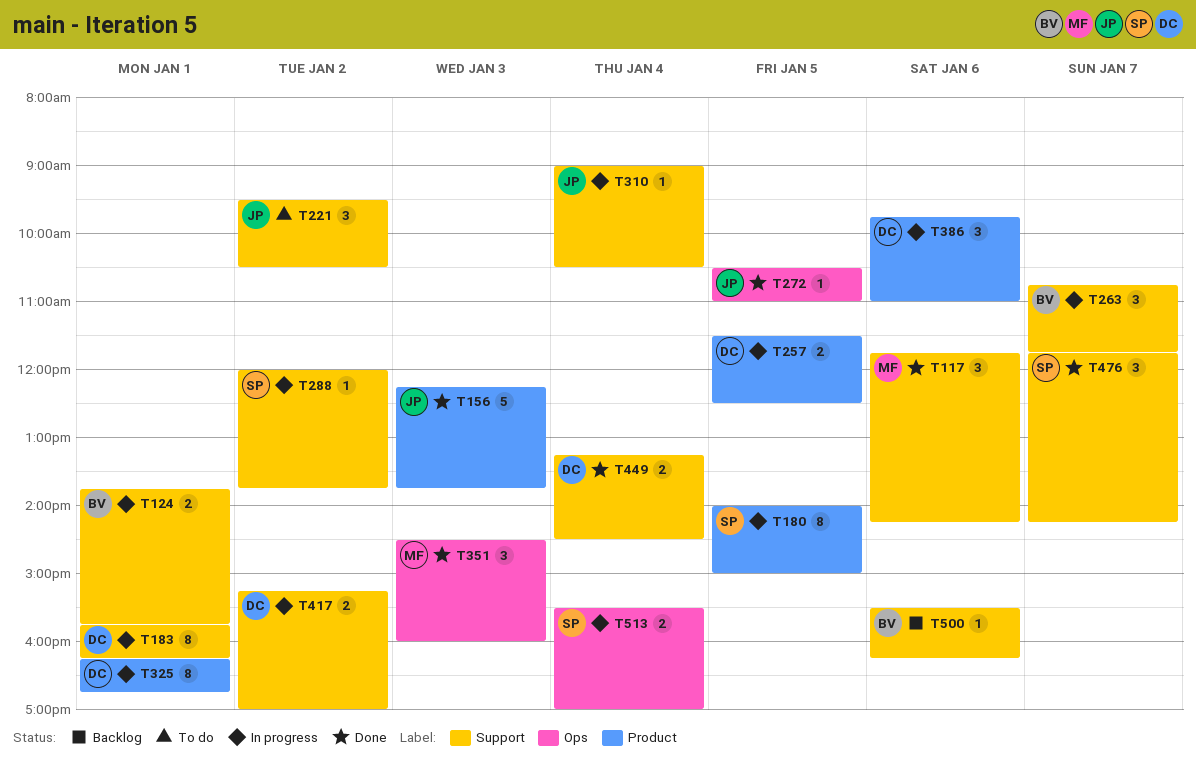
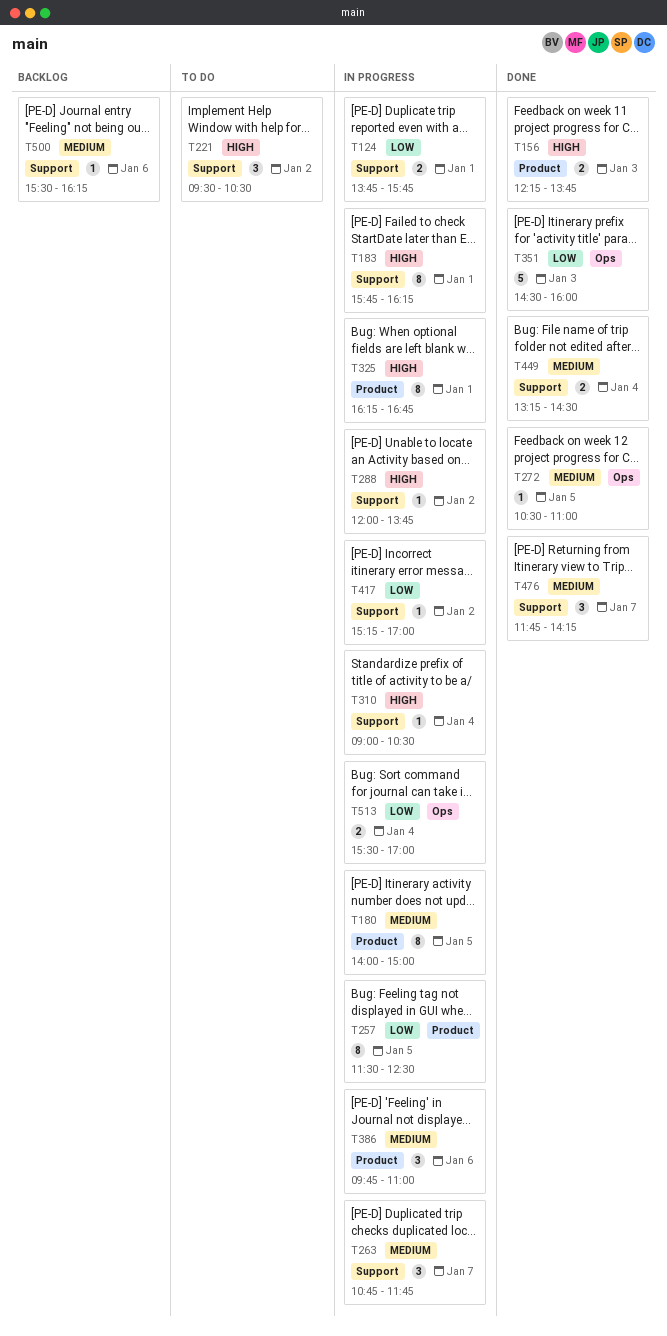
T117: present -> none
T156, estimate: 5 -> 2
T257, estimate: 2 -> 8
T351, estimate: 3 -> 5
T417, estimate: 2 -> 1

